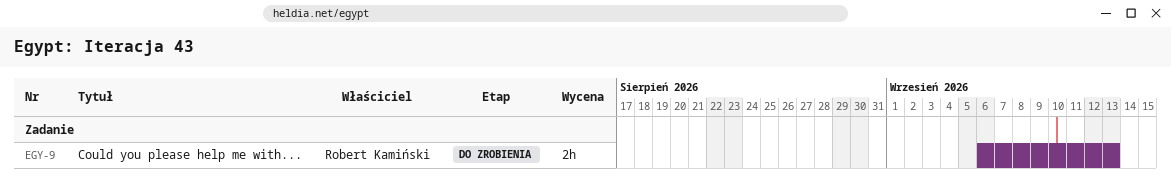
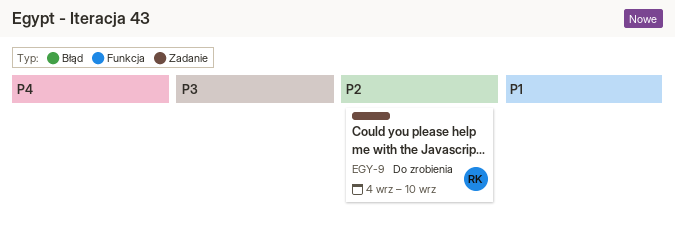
EGY-9, start: Sep 6 -> Sep 4
EGY-9, due: Sep 13 -> Sep 10

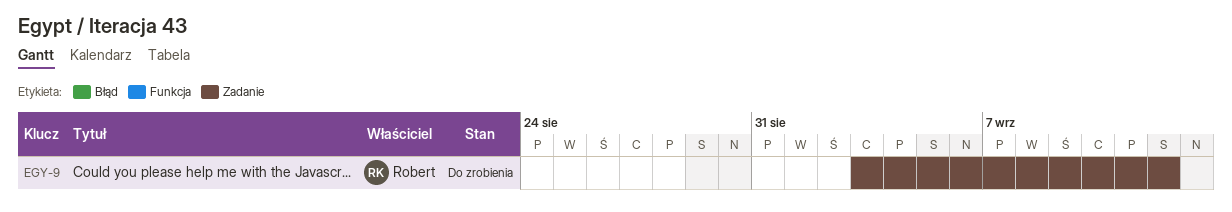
EGY-9, start: Sep 4 -> Sep 3
EGY-9, due: Sep 10 -> Sep 12

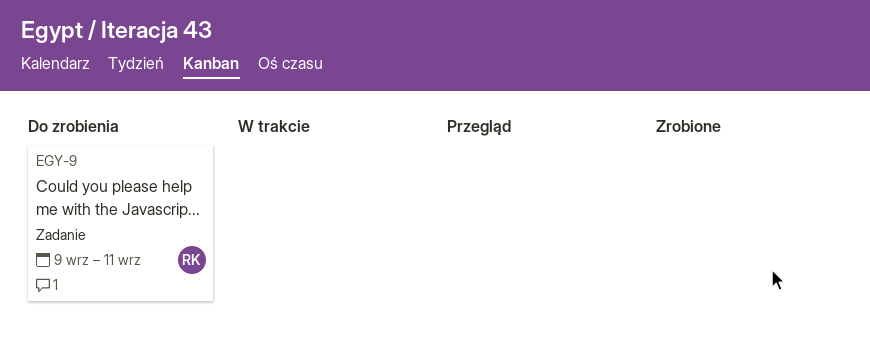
EGY-9, start: Sep 3 -> Sep 9
EGY-9, due: Sep 12 -> Sep 11

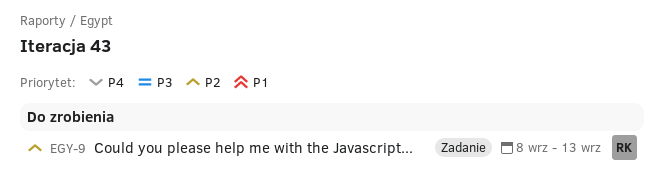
EGY-9, start: Sep 9 -> Sep 8
EGY-9, due: Sep 11 -> Sep 13

